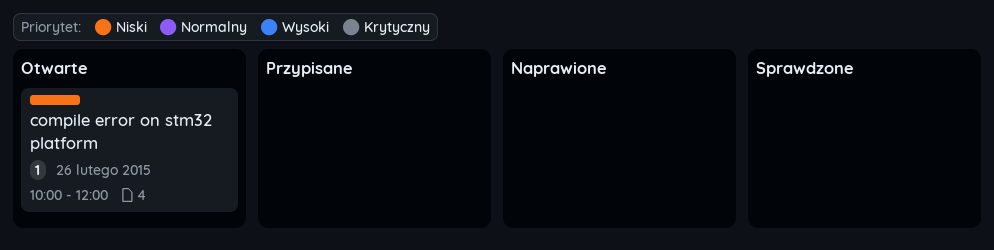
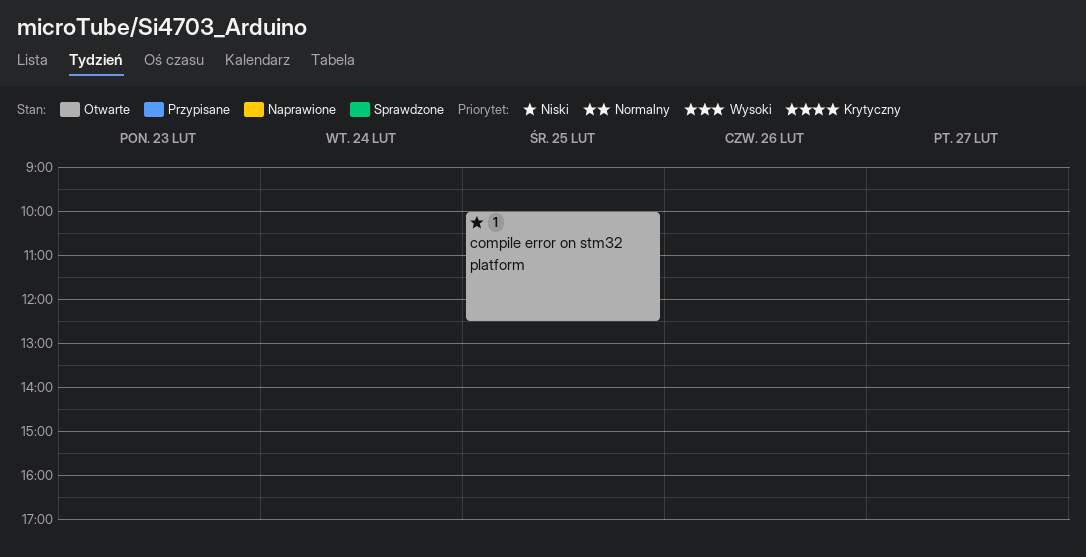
compile error on stm32 platform, day: Feb 26 -> Feb 25
compile error on stm32 platform, ends: 12:00 -> 12:30

